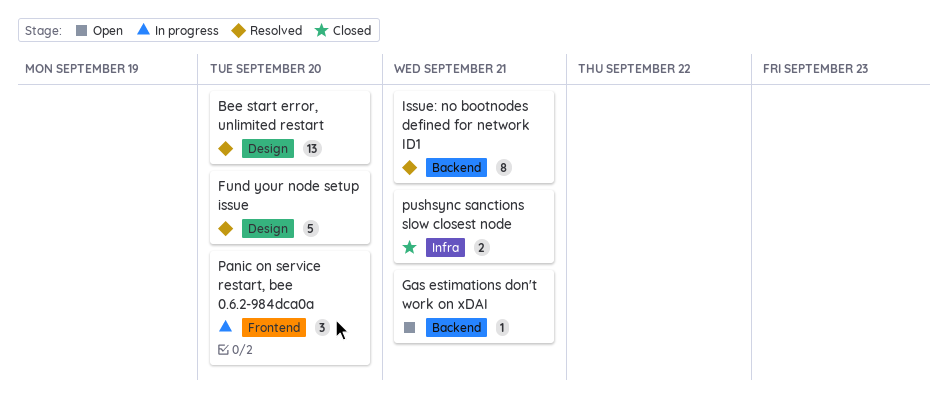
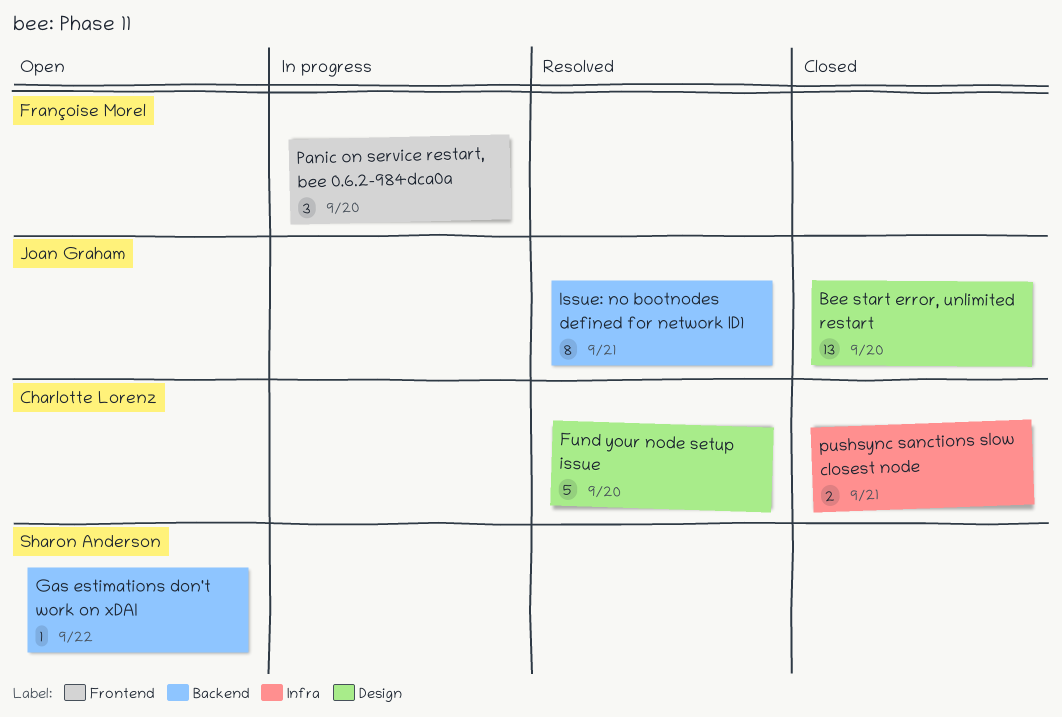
Bee start error, unlimited restart, status: Resolved -> Closed
Gas estimations don't work on xDAI, due: Sep 21 -> Sep 22

